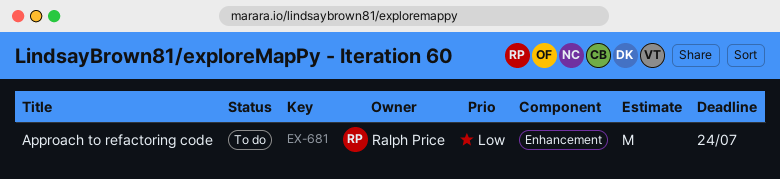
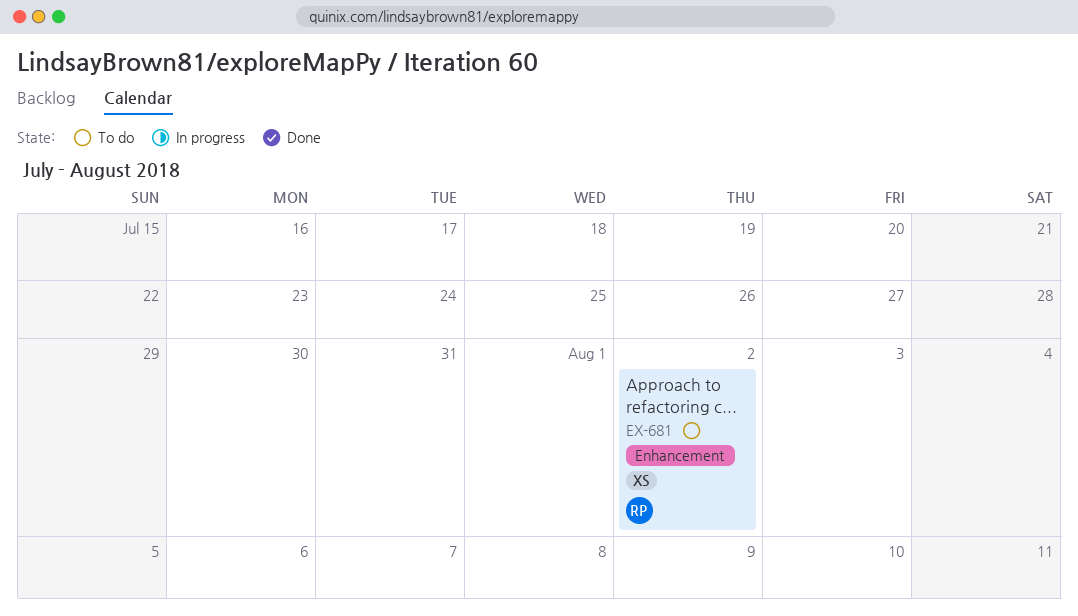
EX-681, estimate: M -> XS
EX-681, due: Jul 24 -> Aug 2

